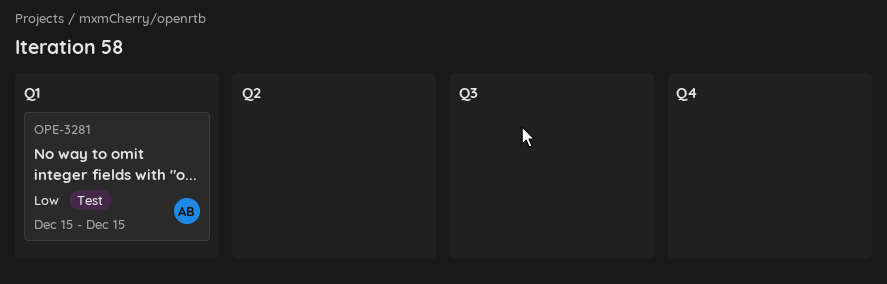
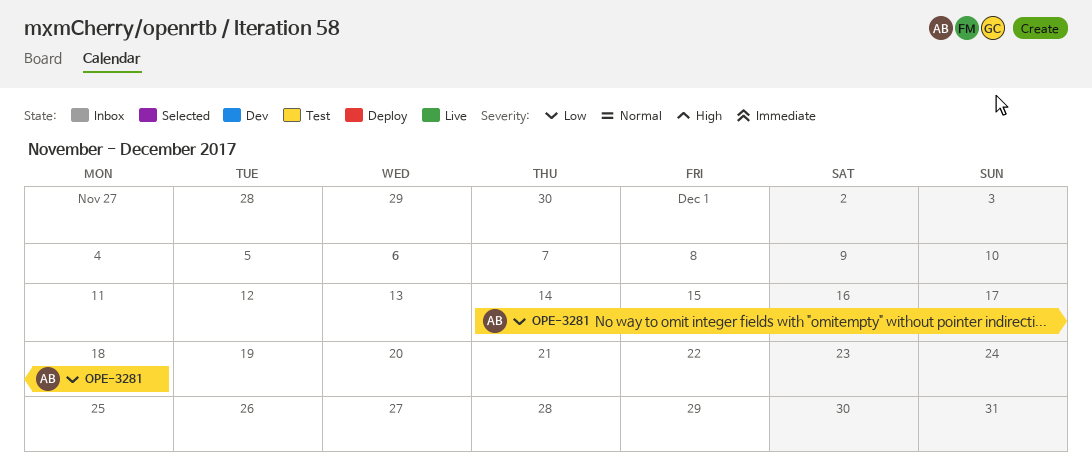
OPE-3281, start: Dec 15 -> Dec 14
OPE-3281, due: Dec 15 -> Dec 18

